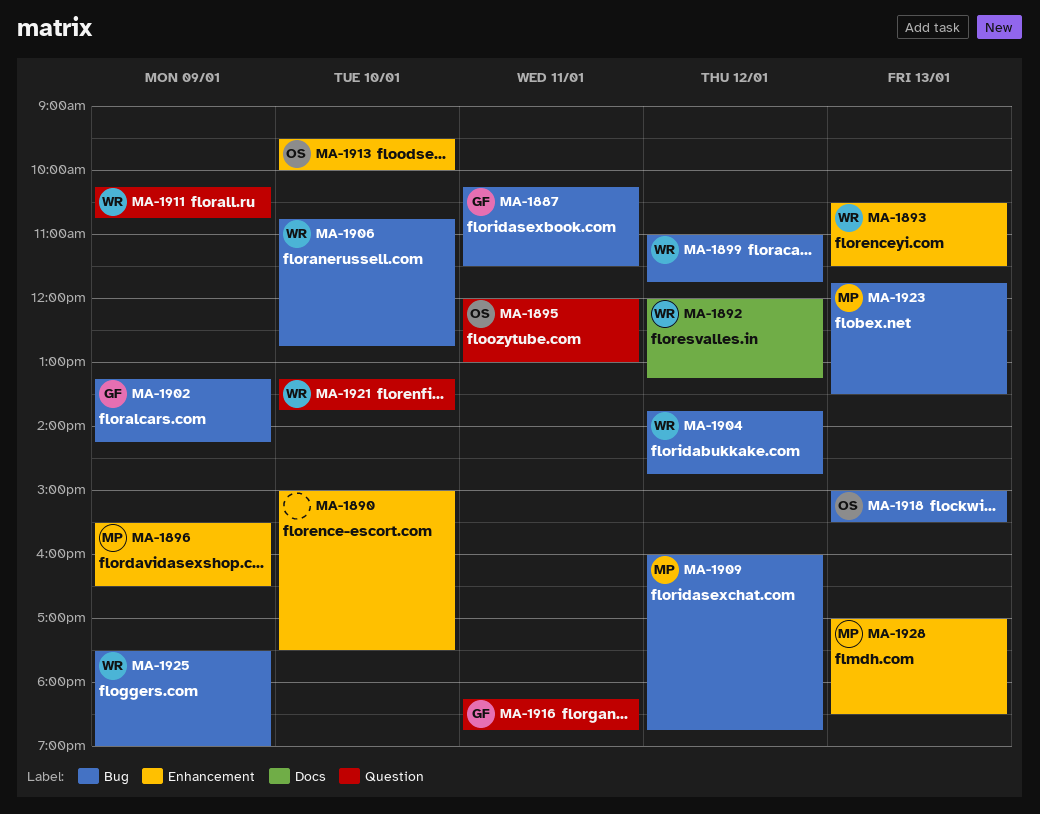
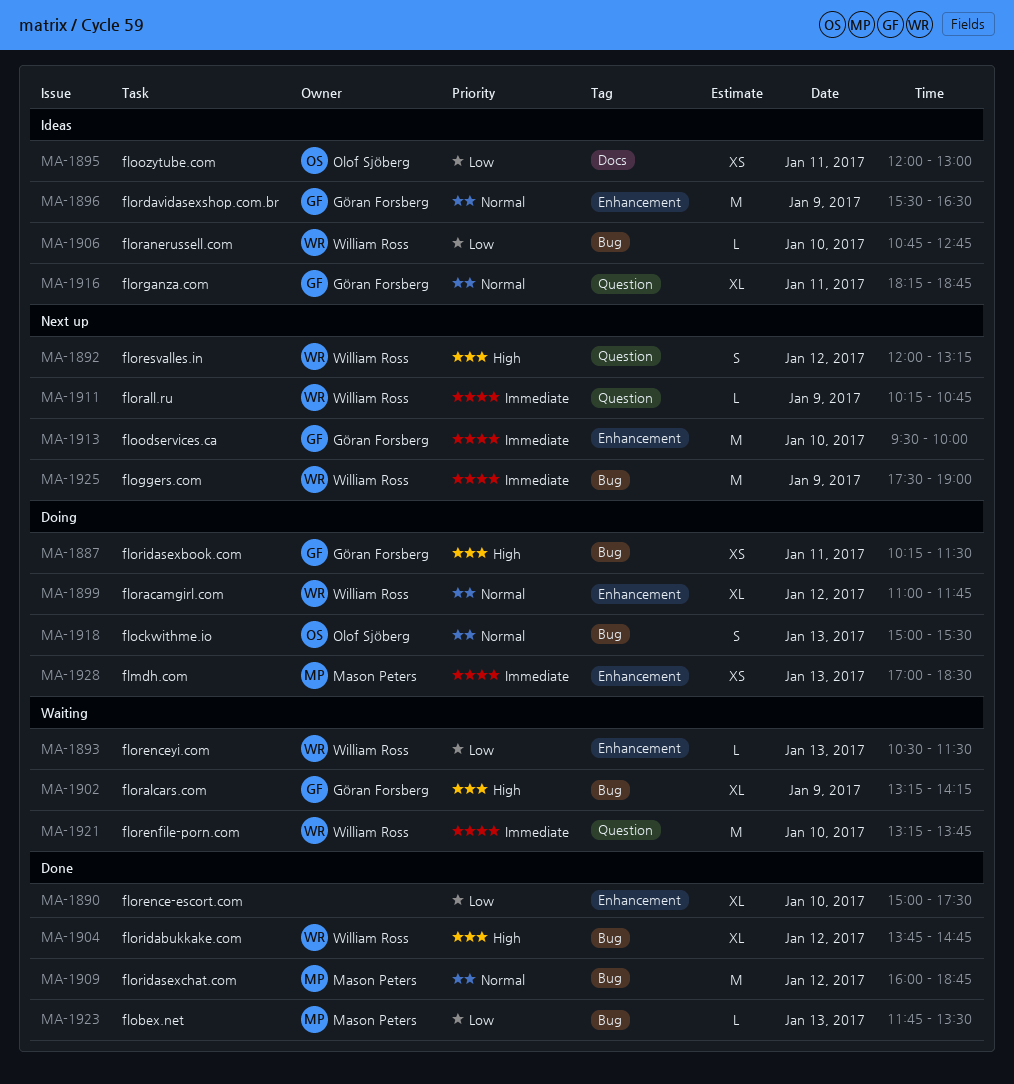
MA-1892, label: Docs -> Question
MA-1895, label: Question -> Docs
MA-1896, owner: Mason Peters -> Göran Forsberg
MA-1899, label: Bug -> Enhancement
MA-1913, owner: Olof Sjöberg -> Göran Forsberg

